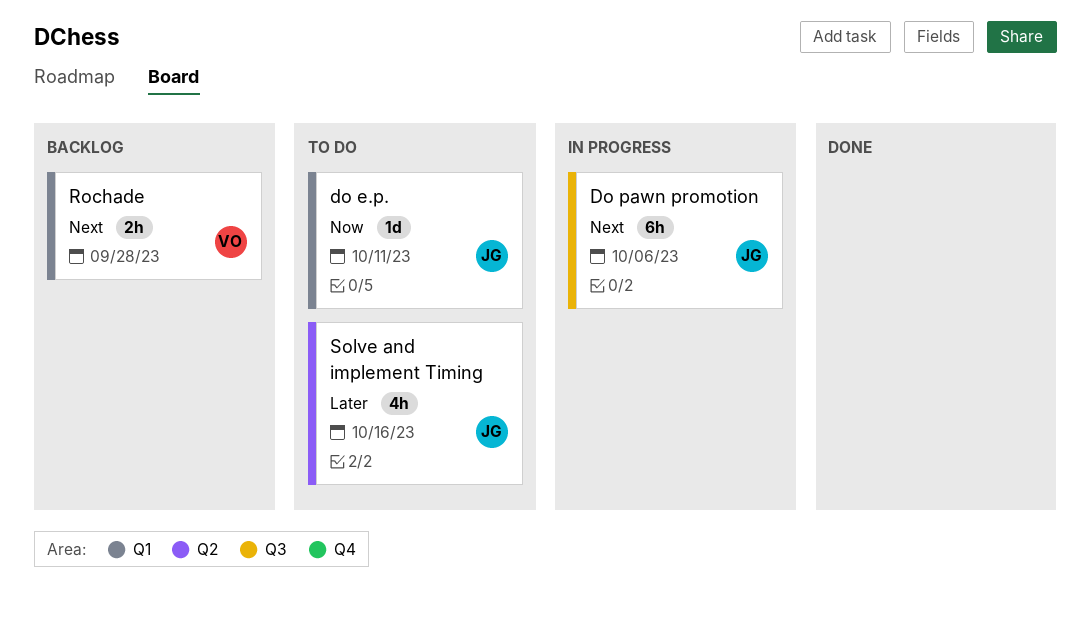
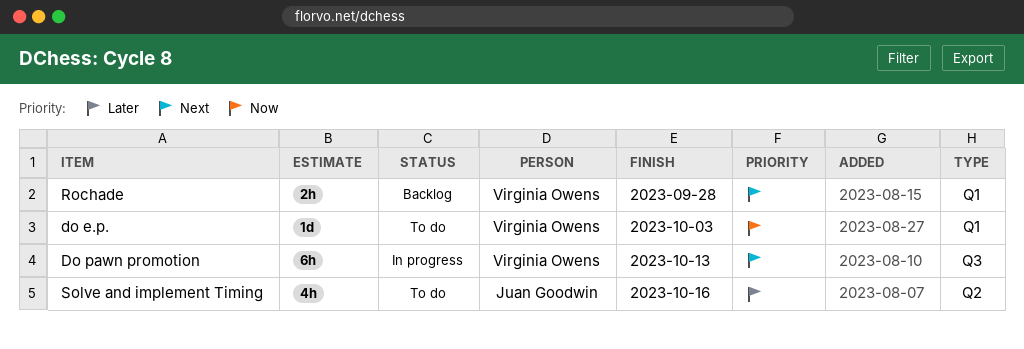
do e.p., owner: Juan Goodwin -> Virginia Owens
do e.p., due: Oct 11 -> Oct 3
Do pawn promotion, owner: Juan Goodwin -> Virginia Owens
Do pawn promotion, due: Oct 6 -> Oct 13

